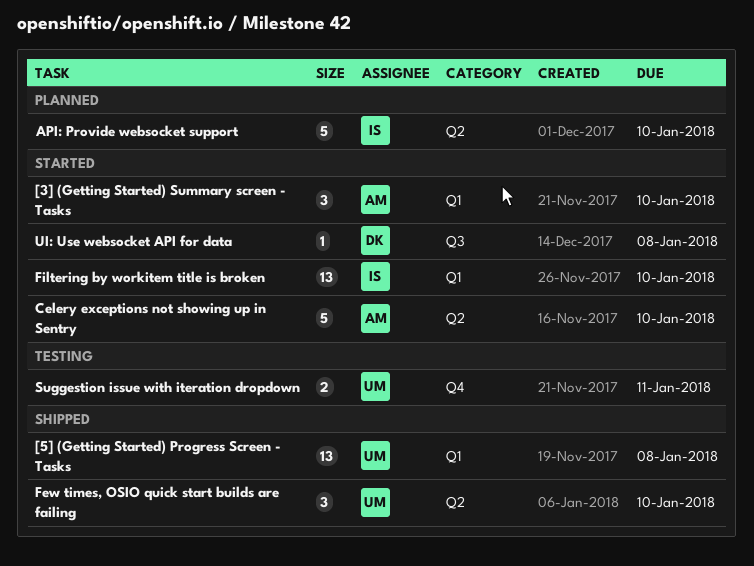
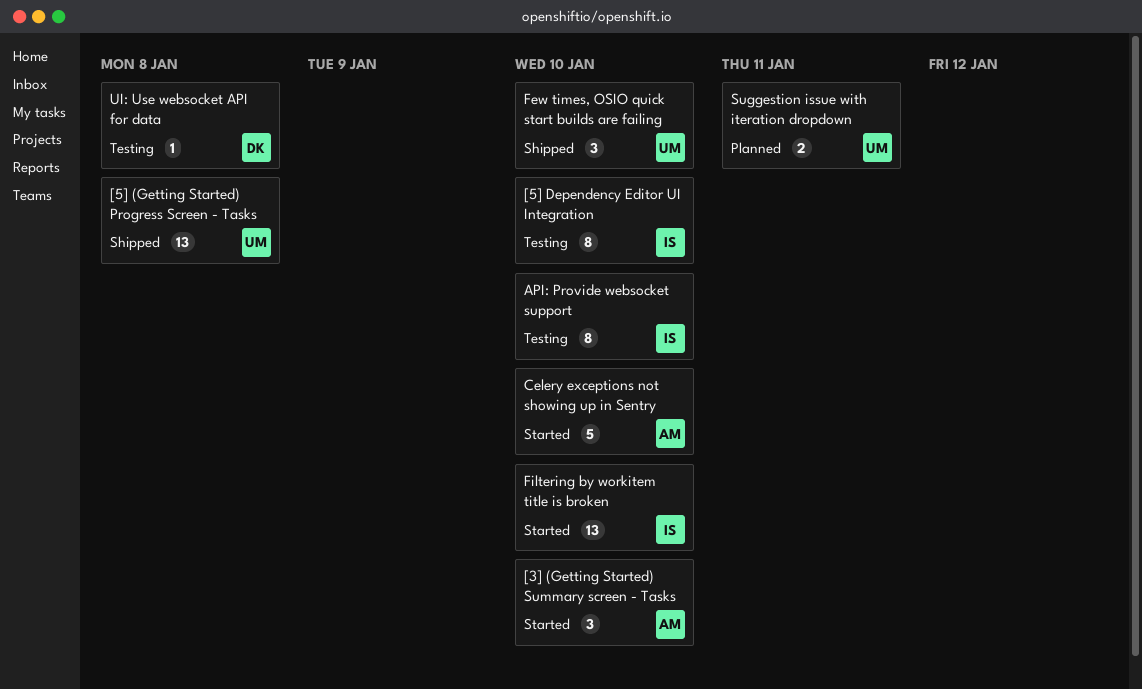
[5] Dependency Editor UI Integration: none -> present
API: Provide websocket support, status: Planned -> Testing
API: Provide websocket support, estimate: 5 -> 8
Suggestion issue with iteration dropdown, status: Testing -> Planned
UI: Use websocket API for data, status: Started -> Testing

